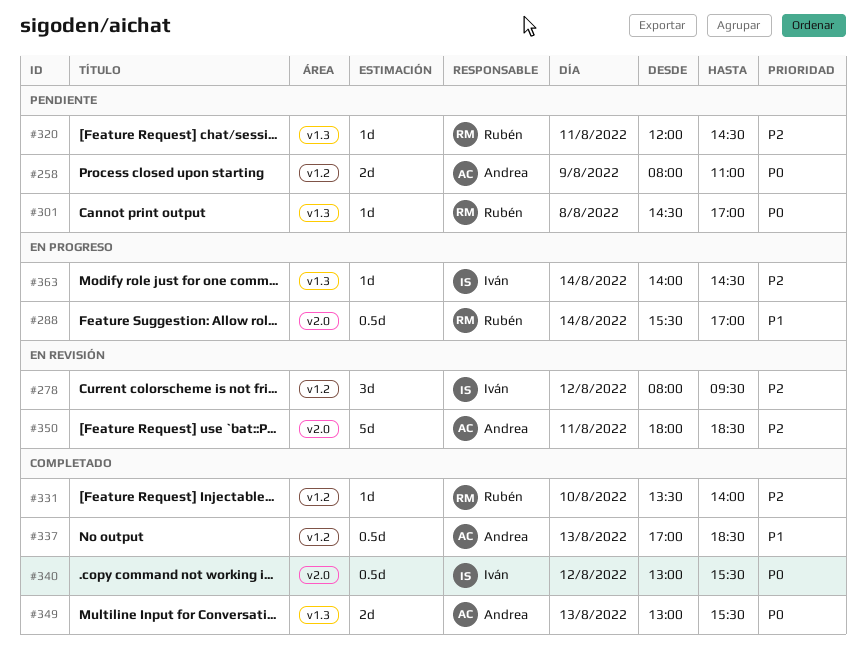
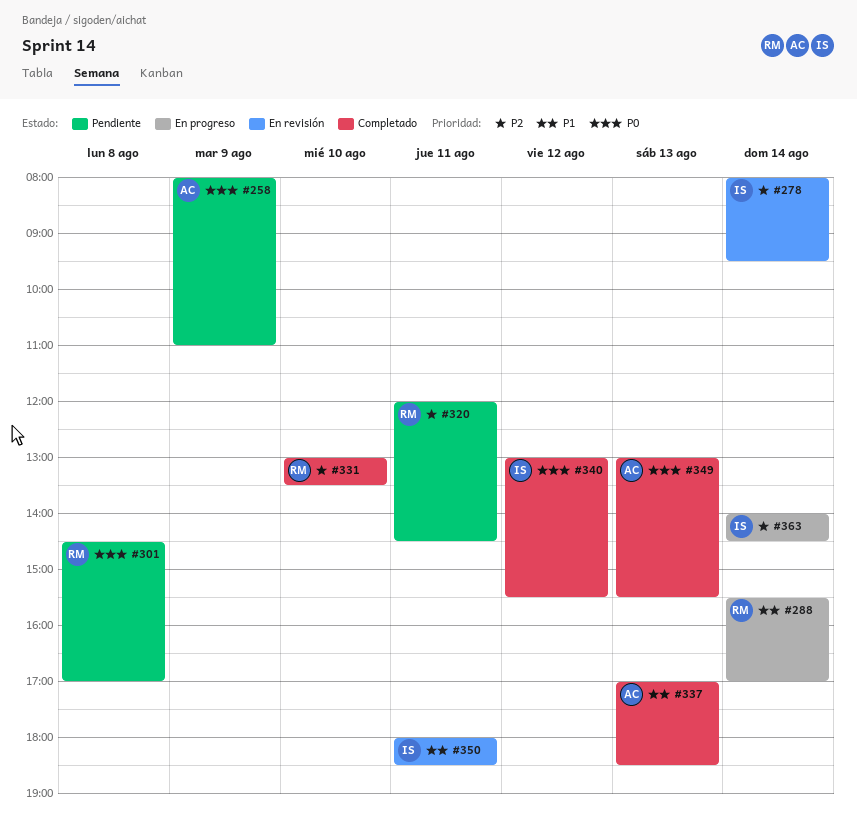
#278, day: Aug 12 -> Aug 14
#331, begins: 13:30 -> 13:00
#331, ends: 14:00 -> 13:30
#350, owner: Andrea -> Iván
#350, priority: P2 -> P1

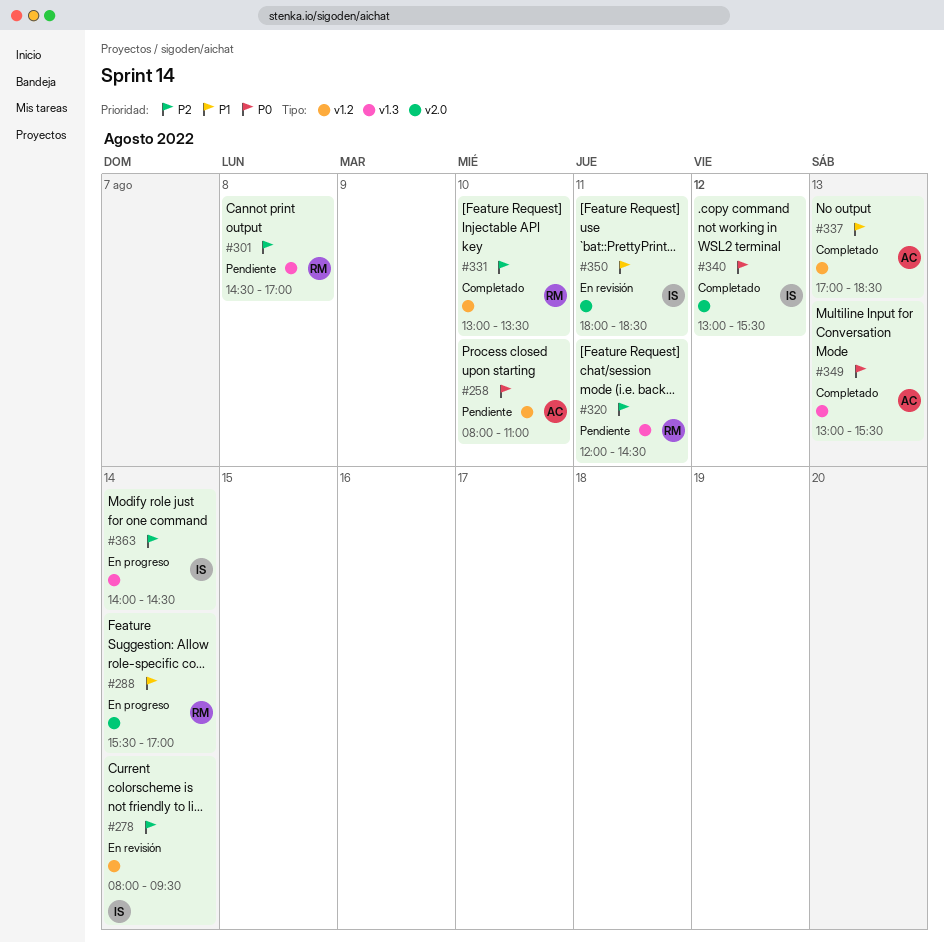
#258, day: Aug 9 -> Aug 10
#301, priority: P0 -> P2

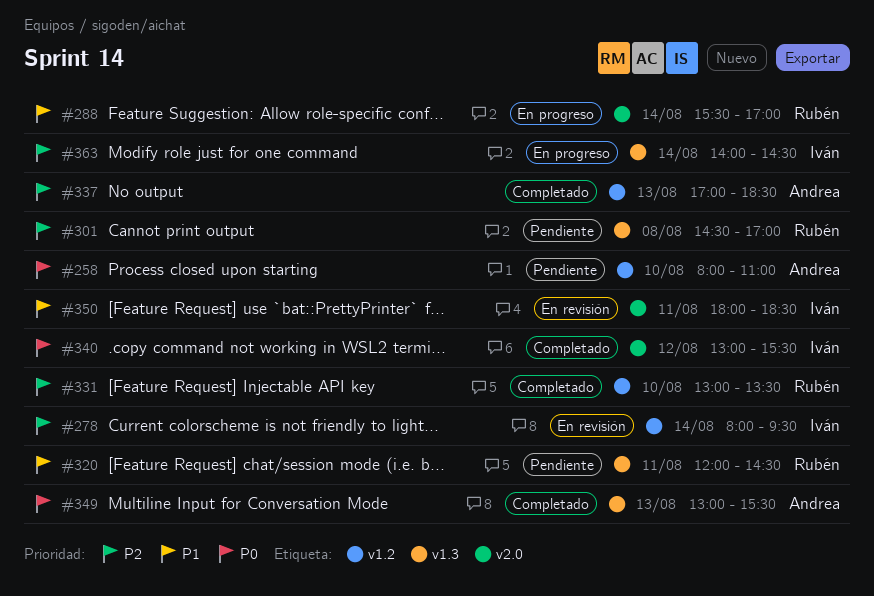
#320, priority: P2 -> P1
#337, priority: P1 -> P2

